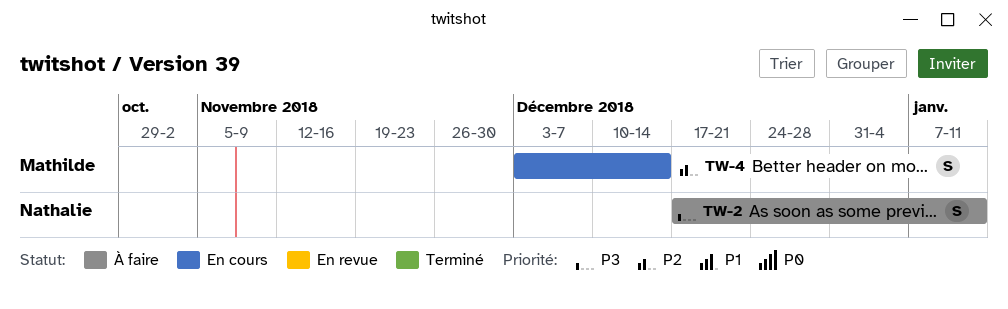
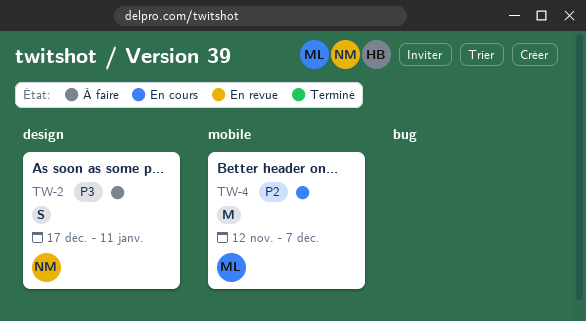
TW-4, estimate: S -> M
TW-4, start: Dec 3 -> Nov 12
TW-4, due: Dec 14 -> Dec 7

